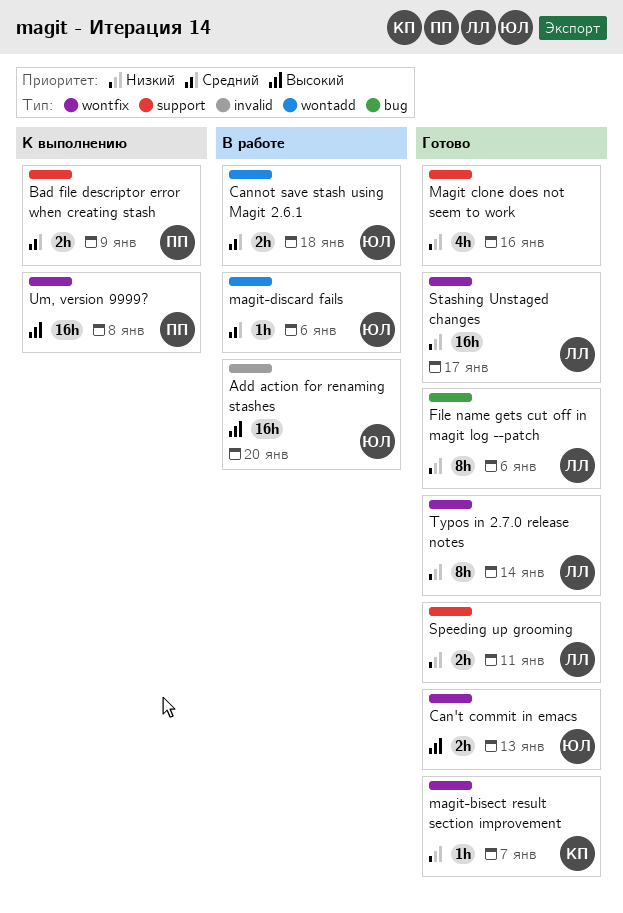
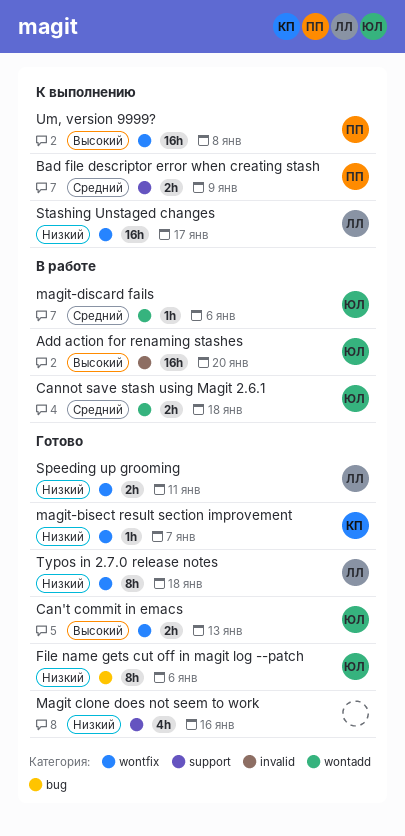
File name gets cut off in magit log --patch, owner: ЛЛ -> ЮЛ
Speeding up grooming, label: support -> wontfix
Stashing Unstaged changes, status: Готово -> К выполнению
Typos in 2.7.0 release notes, due: Jan 14 -> Jan 18

